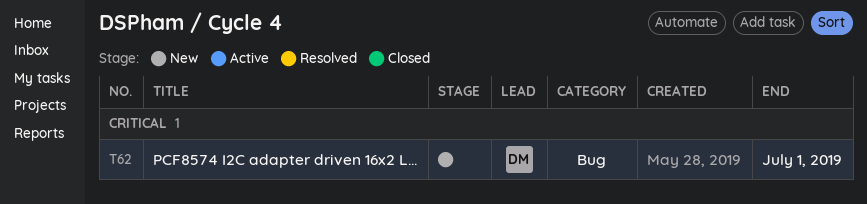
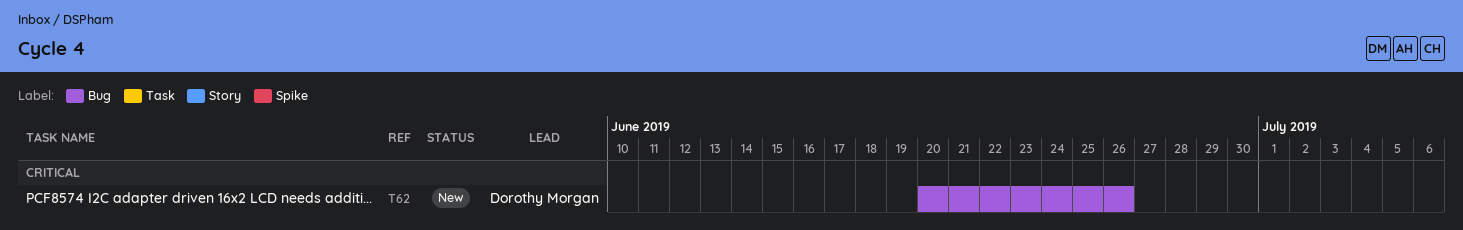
T62, due: Jul 1 -> Jun 26

